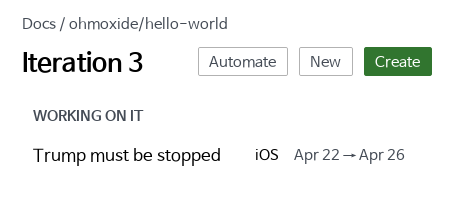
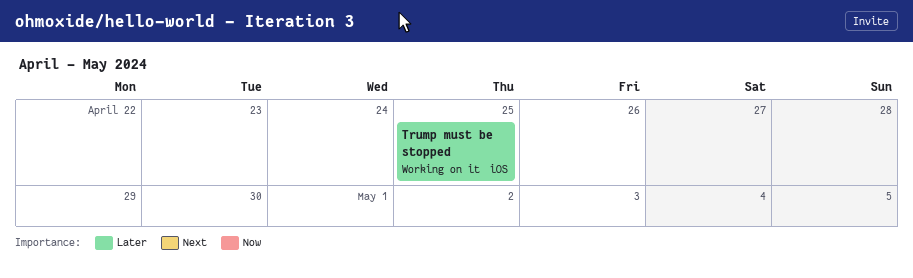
Trump must be stopped, due: Apr 26 -> Apr 25

